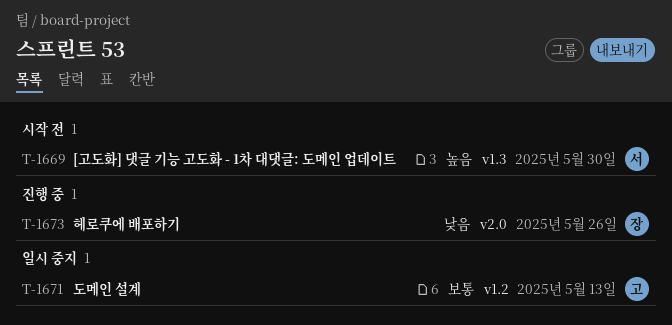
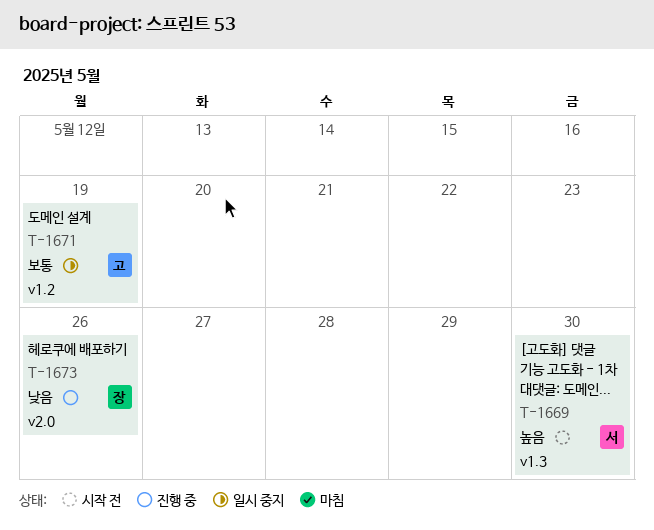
T-1671, due: May 13 -> May 19

